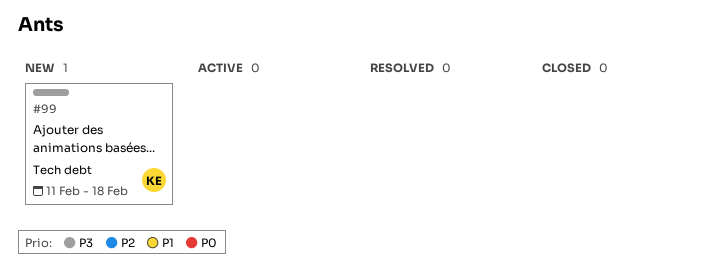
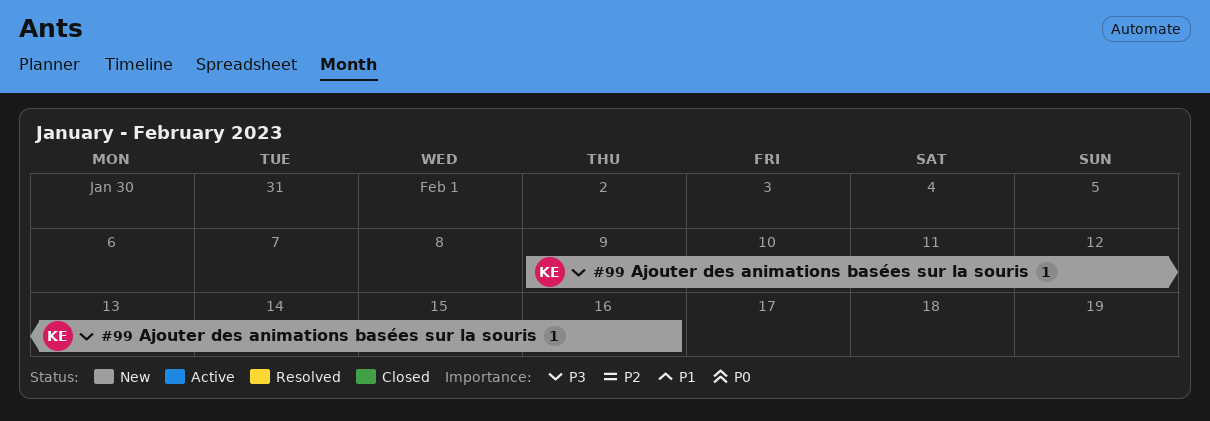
#99, start: Feb 11 -> Feb 9
#99, due: Feb 18 -> Feb 16

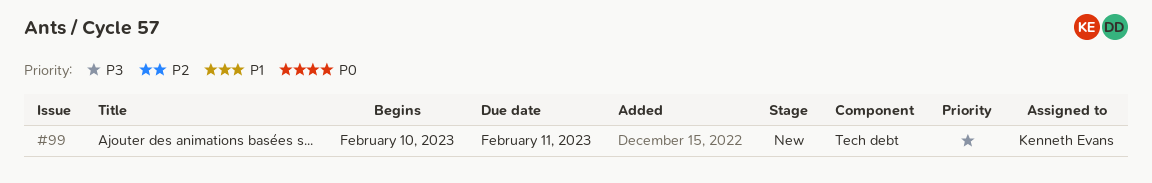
#99, start: Feb 9 -> Feb 10
#99, due: Feb 16 -> Feb 11

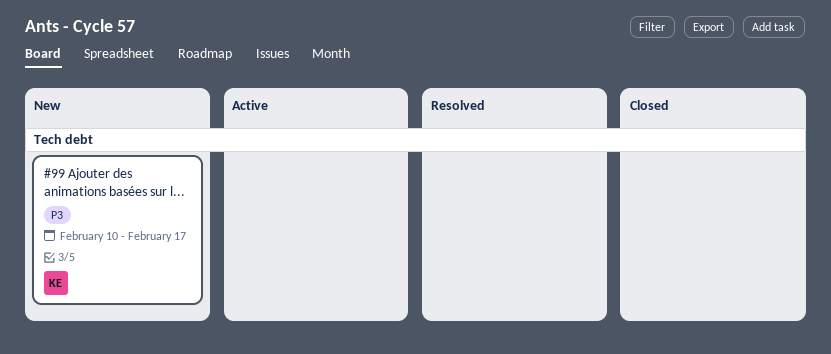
#99, due: Feb 11 -> Feb 17

